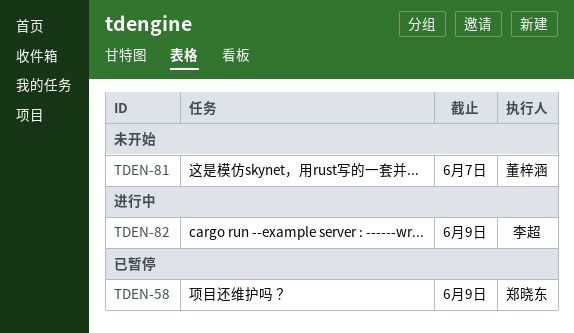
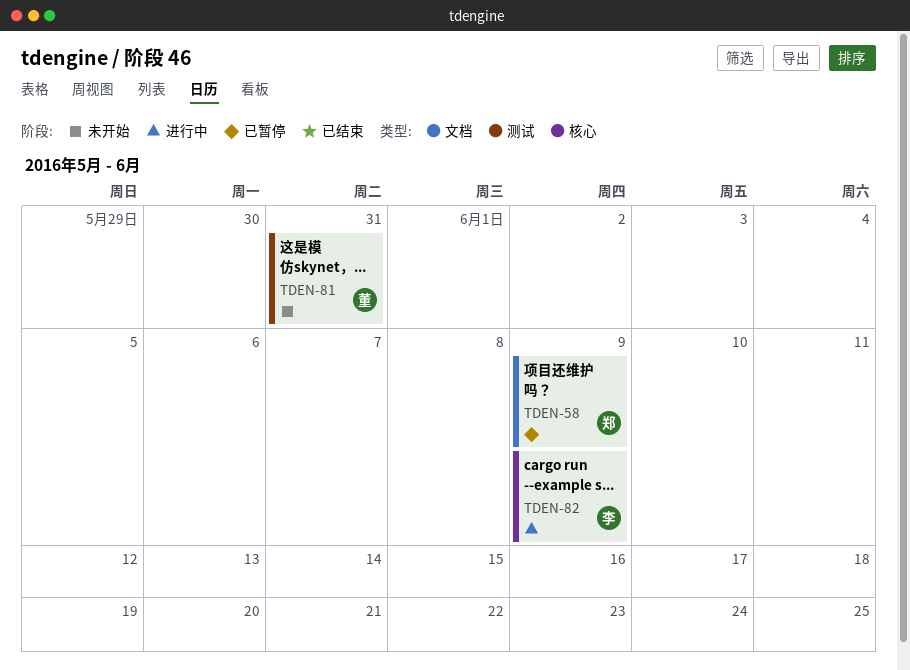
TDEN-81, due: Jun 7 -> May 31

